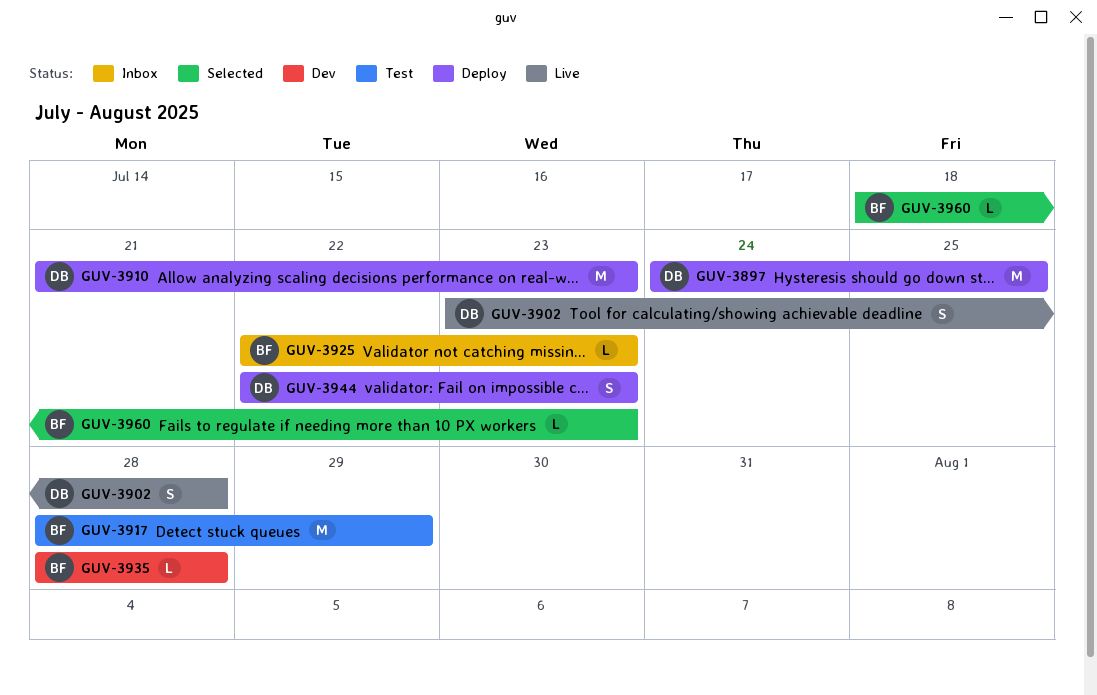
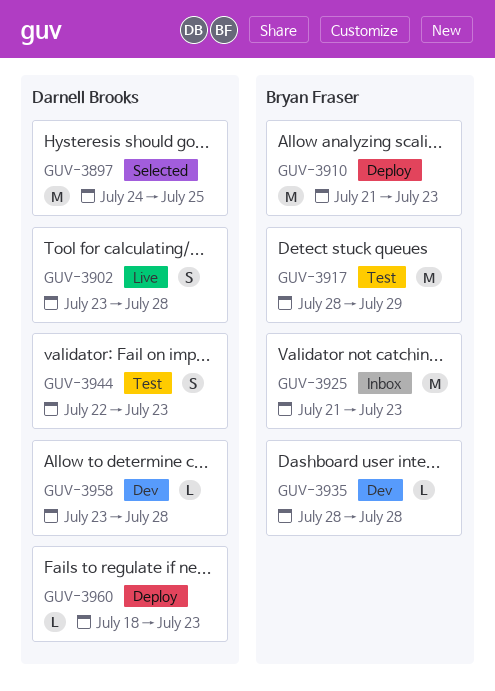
GUV-3897, status: Deploy -> Selected
GUV-3910, owner: Darnell Brooks -> Bryan Fraser
GUV-3925, estimate: L -> M
GUV-3925, start: Jul 22 -> Jul 21
GUV-3944, status: Deploy -> Test
GUV-3958: none -> present
GUV-3960, status: Selected -> Deploy
GUV-3960, owner: Bryan Fraser -> Darnell Brooks

